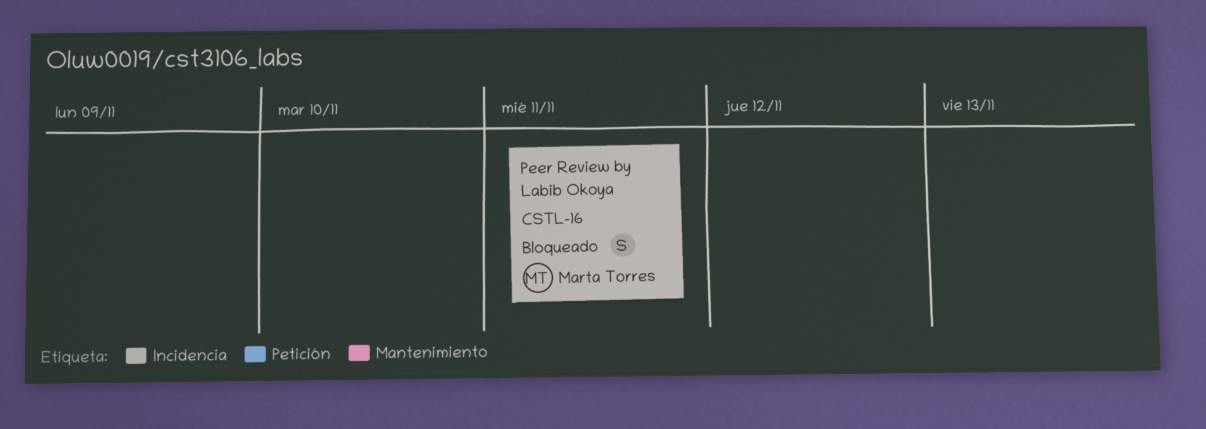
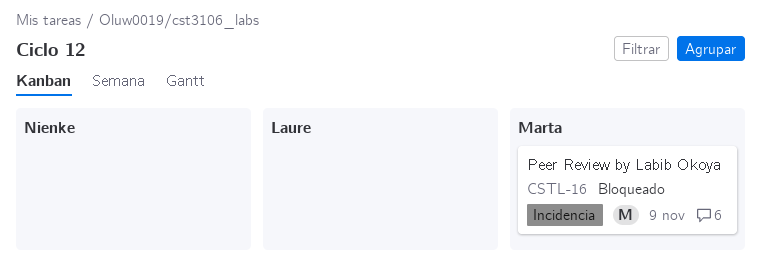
CSTL-16, estimate: S -> M
CSTL-16, due: Nov 11 -> Nov 9

